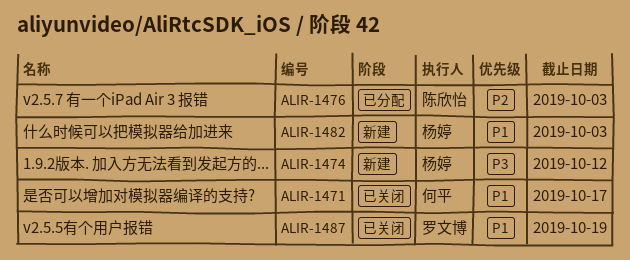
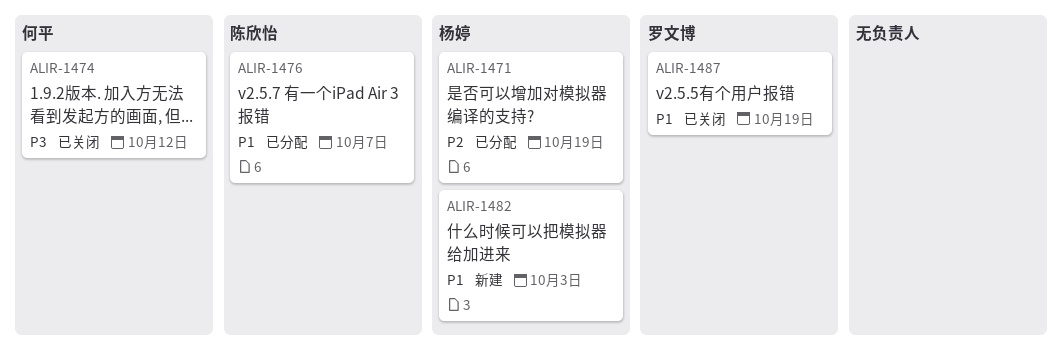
ALIR-1471, status: 已关闭 -> 已分配
ALIR-1471, owner: 何平 -> 杨婷
ALIR-1471, priority: P1 -> P2
ALIR-1471, due: Oct 17 -> Oct 19
ALIR-1474, status: 新建 -> 已关闭
ALIR-1474, owner: 杨婷 -> 何平
ALIR-1476, priority: P2 -> P1
ALIR-1476, due: Oct 3 -> Oct 7

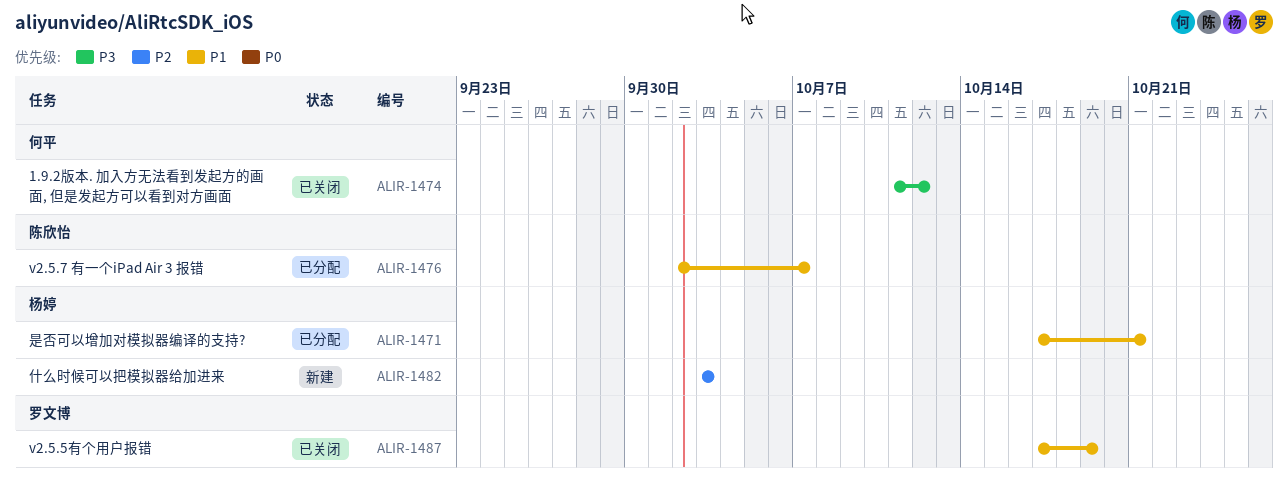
ALIR-1471, priority: P2 -> P1
ALIR-1471, due: Oct 19 -> Oct 21
ALIR-1482, priority: P1 -> P2

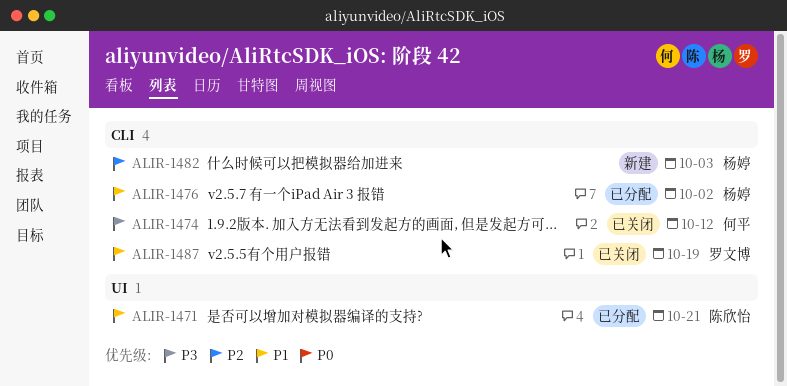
ALIR-1471, owner: 杨婷 -> 陈欣怡
ALIR-1476, owner: 陈欣怡 -> 杨婷
ALIR-1476, due: Oct 7 -> Oct 2

